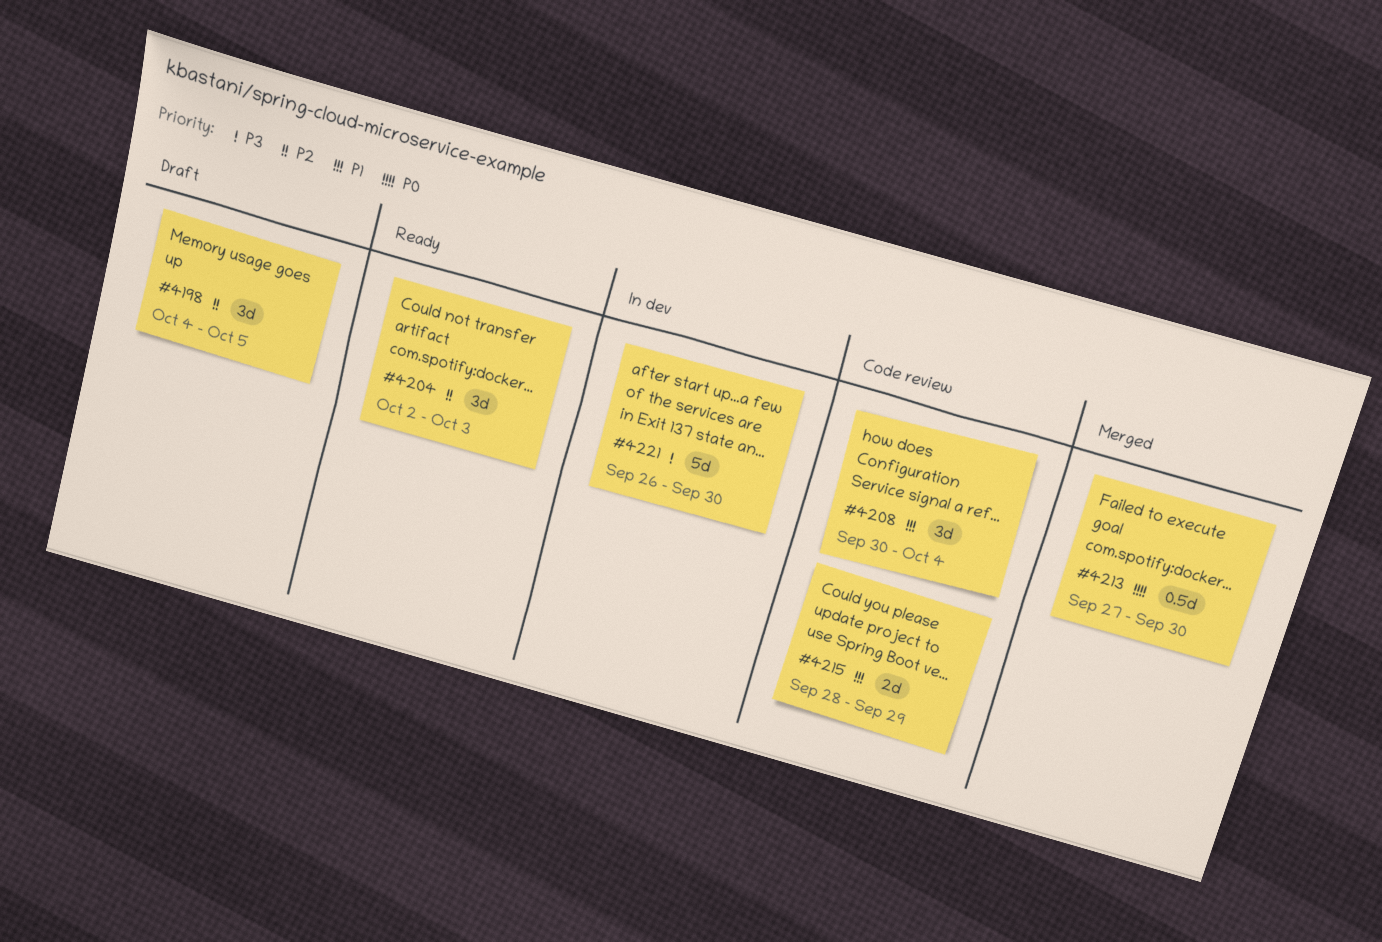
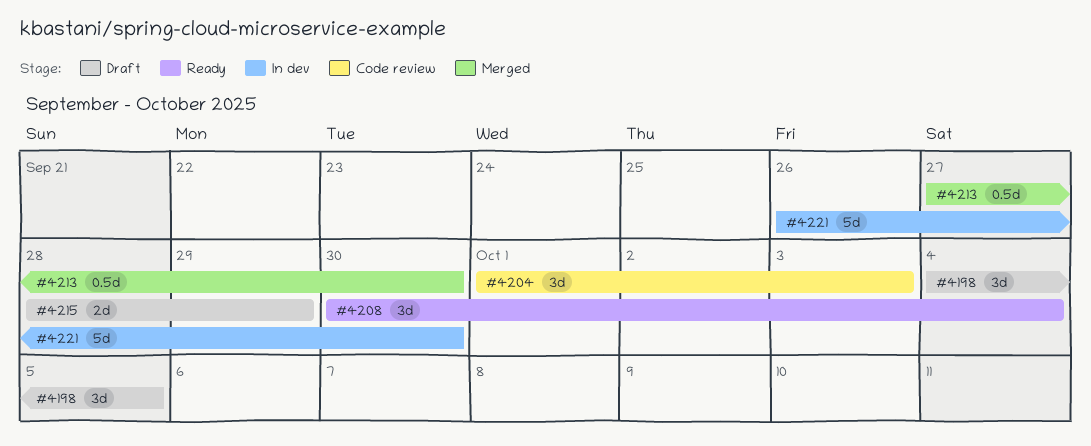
#4204, status: Ready -> Code review
#4204, start: Oct 2 -> Oct 1
#4208, status: Code review -> Ready
#4215, status: Code review -> Draft

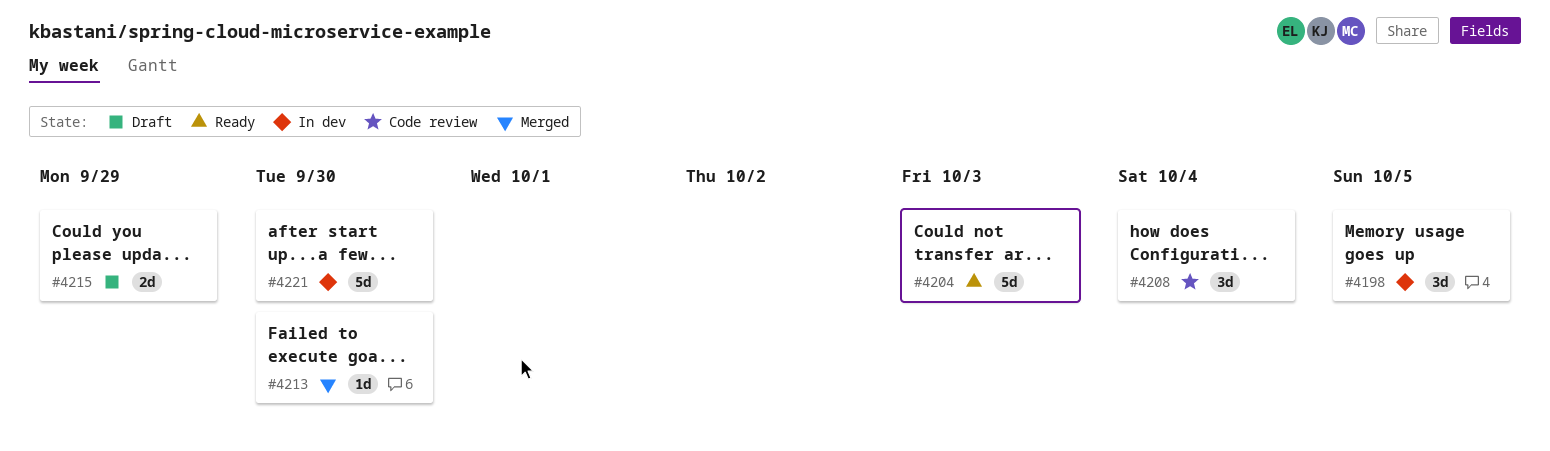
#4198, status: Draft -> In dev
#4204, status: Code review -> Ready
#4204, estimate: 3d -> 5d
#4208, status: Ready -> Code review
#4213, estimate: 0.5d -> 1d

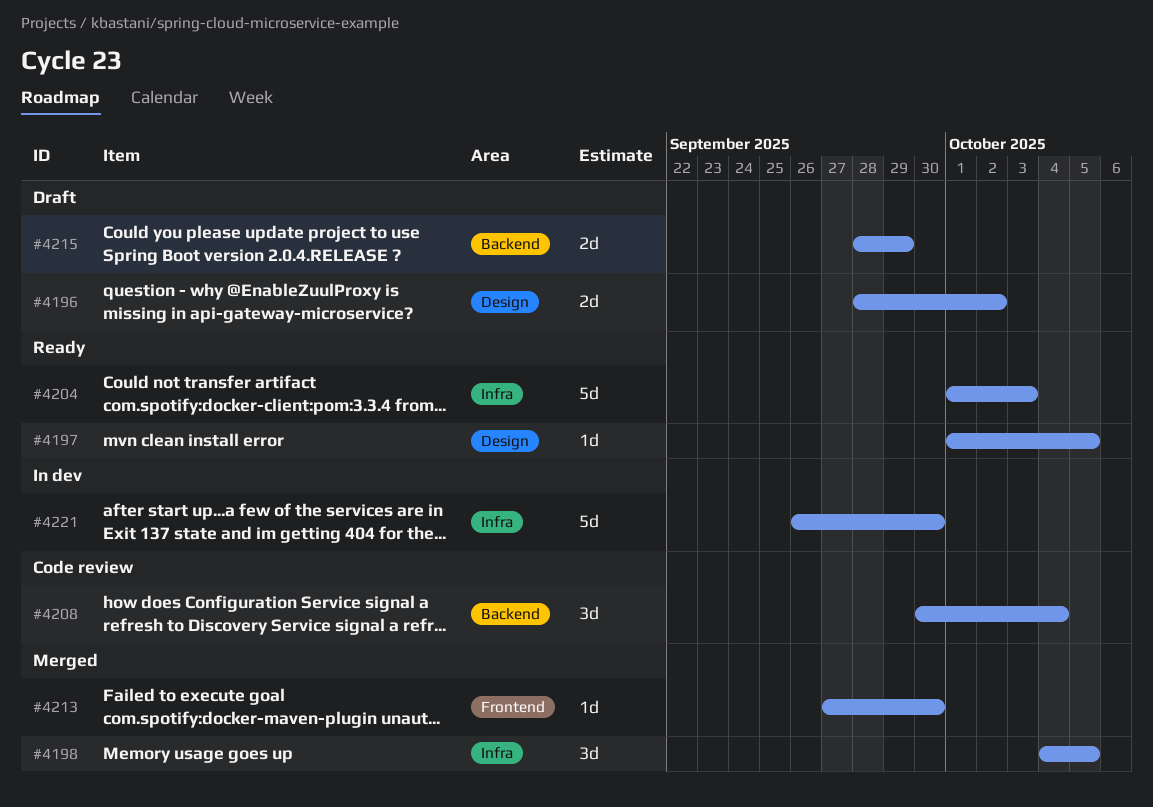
#4196: none -> present
#4197: none -> present
#4198, status: In dev -> Merged

